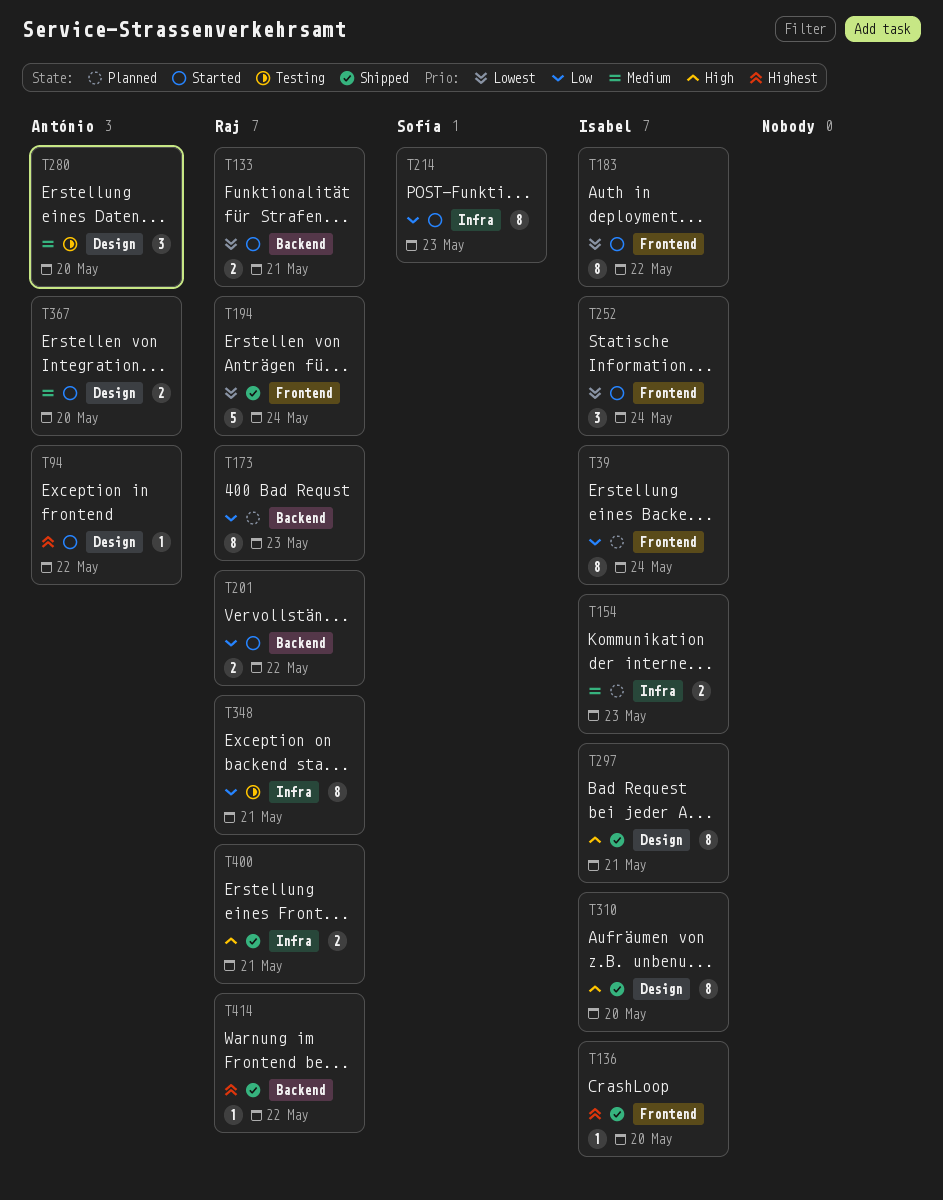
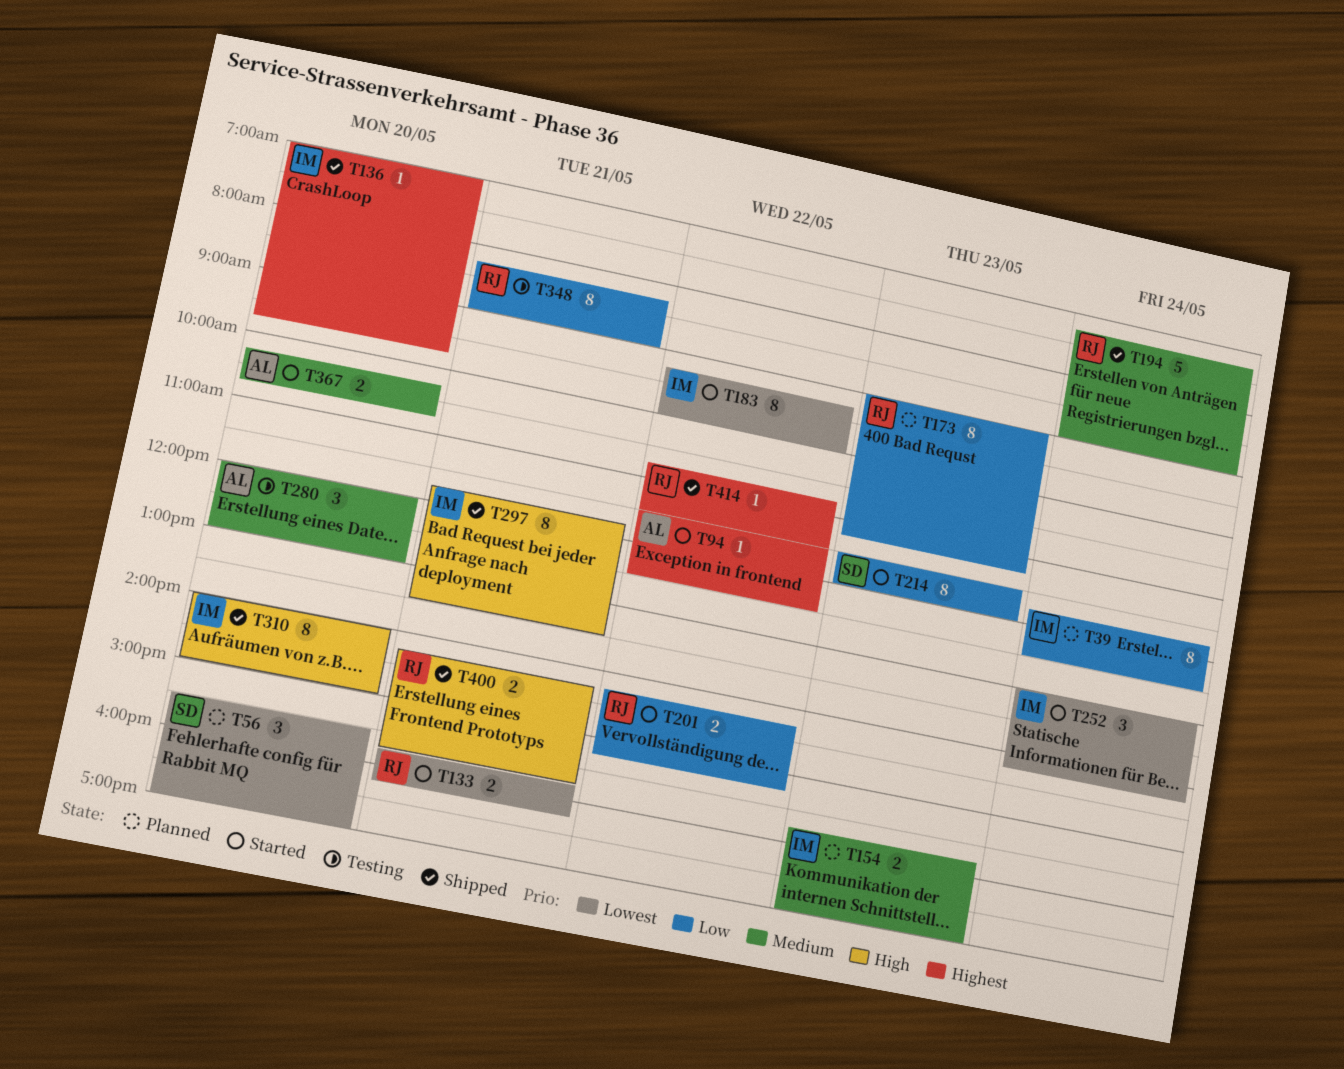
T56: none -> present
T194, priority: Lowest -> Medium

